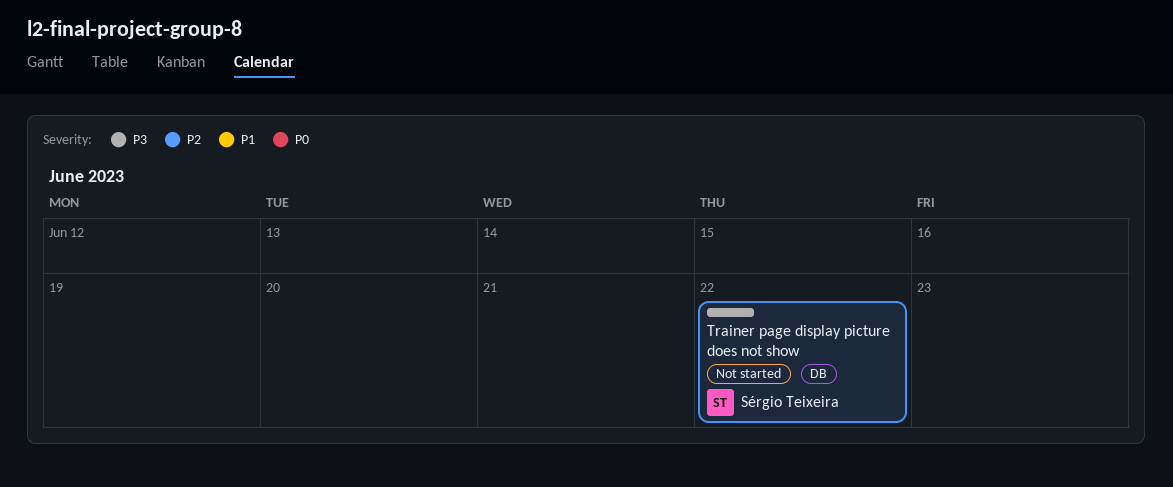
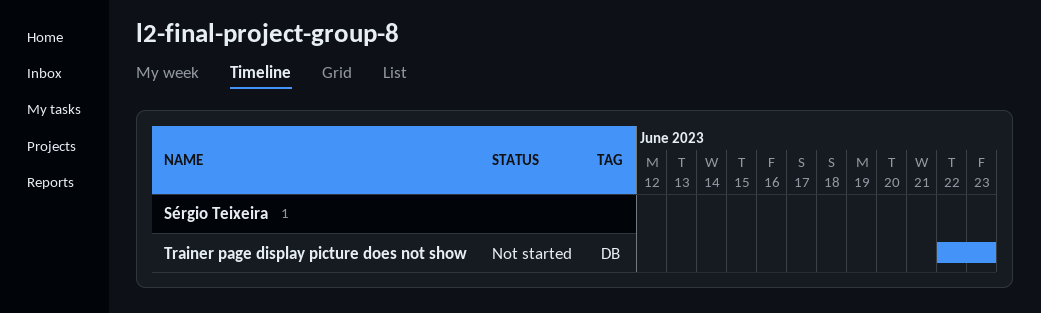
Trainer page display picture does not show, due: Jun 22 -> Jun 23

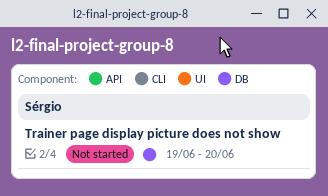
Trainer page display picture does not show, start: Jun 22 -> Jun 19
Trainer page display picture does not show, due: Jun 23 -> Jun 20

